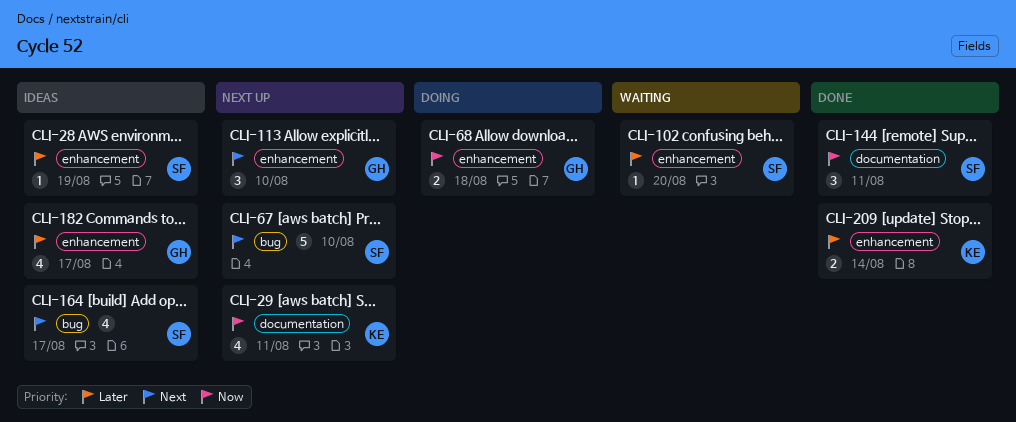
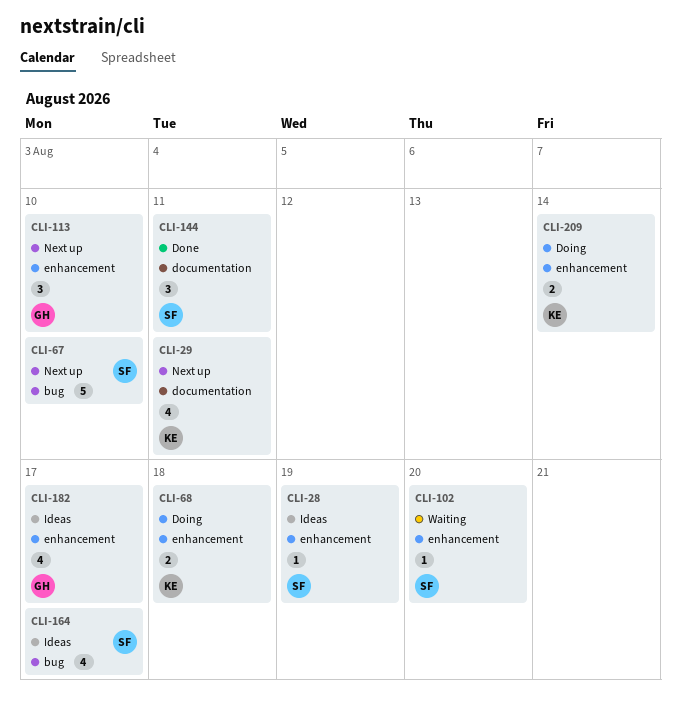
CLI-68, owner: GH -> KE
CLI-209, status: Done -> Doing

